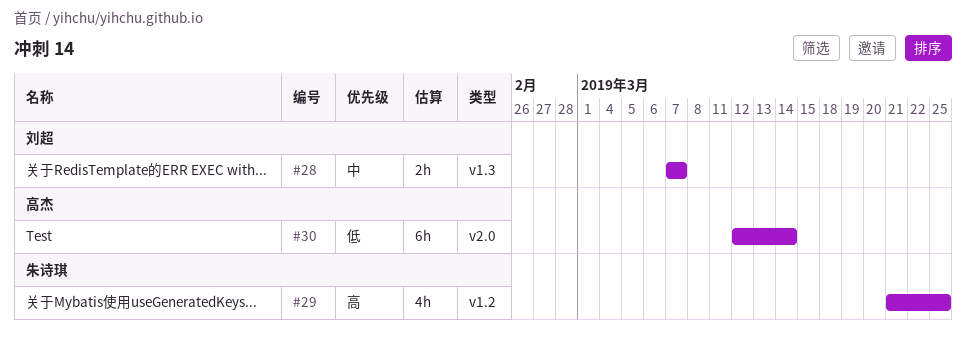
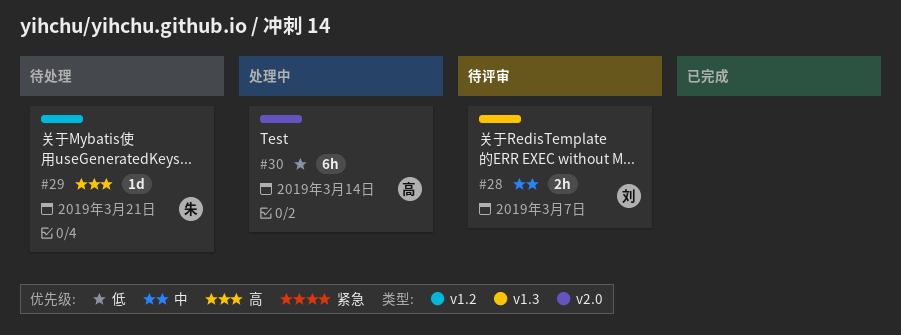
#29, estimate: 4h -> 1d
#29, due: Mar 25 -> Mar 21

